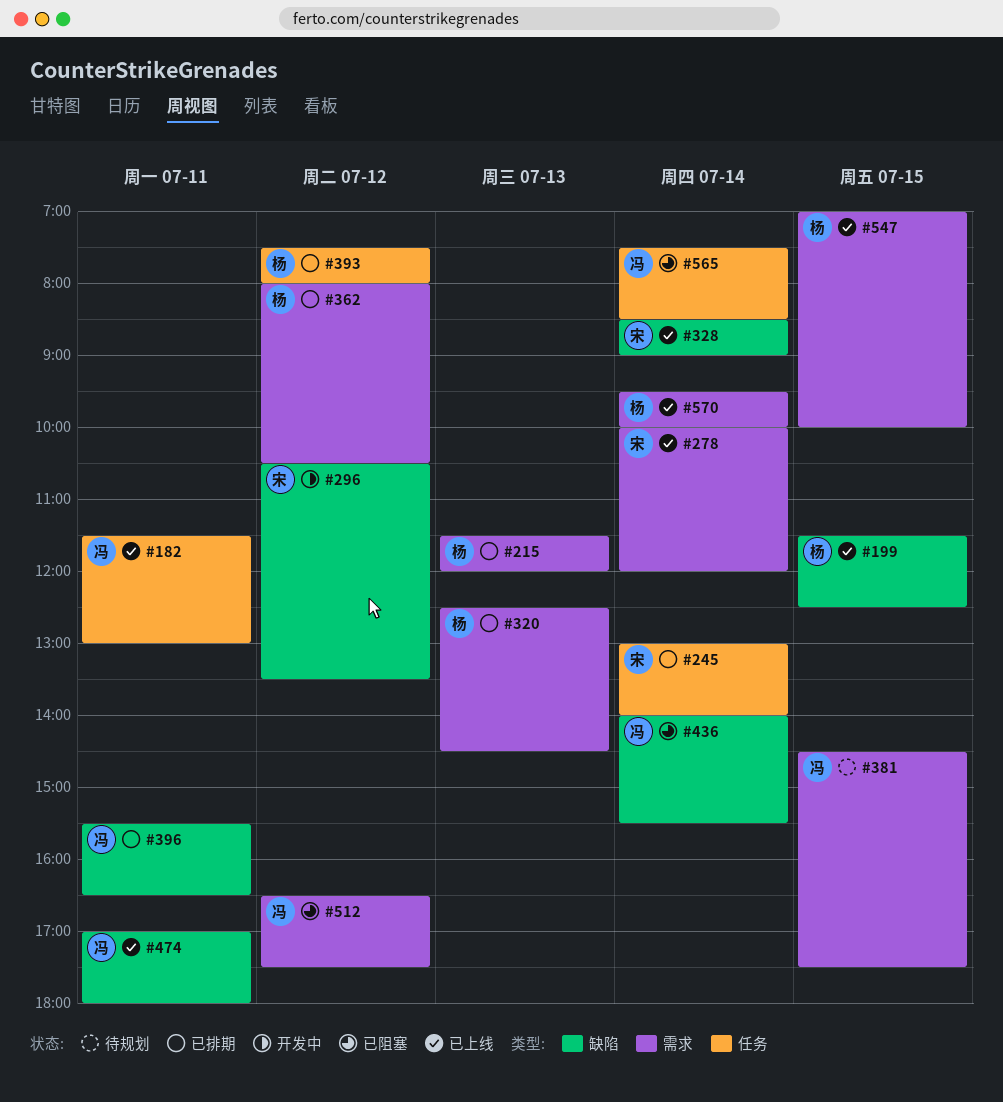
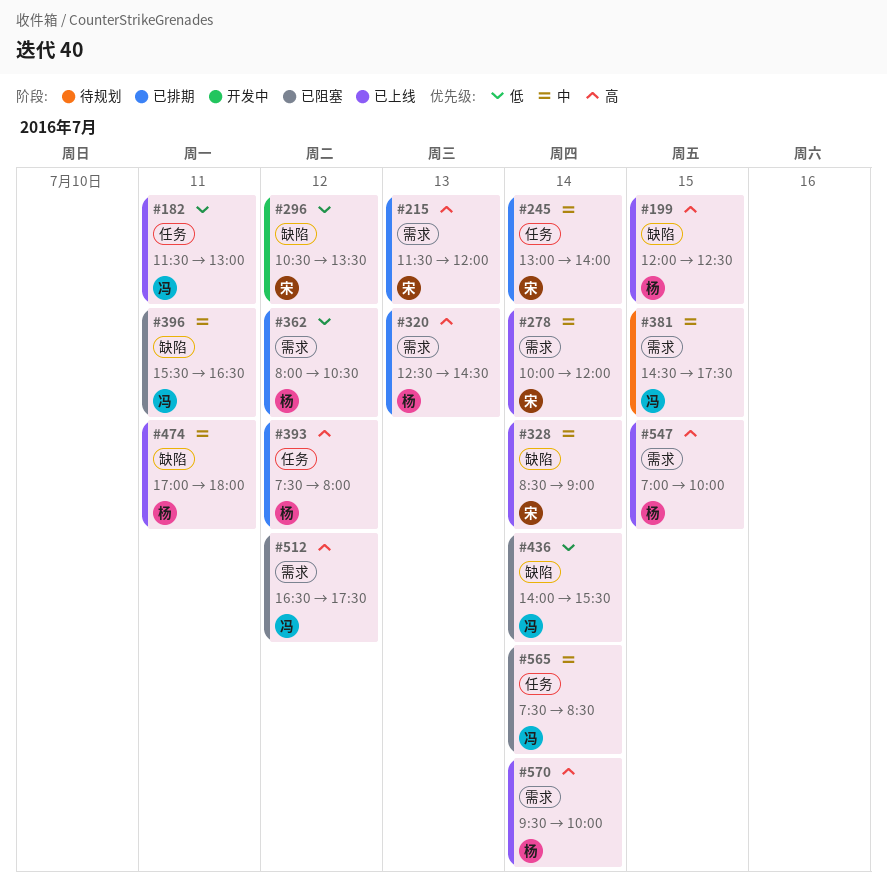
#199, begins: 11:30 -> 12:00
#215, owner: 杨 -> 宋
#396, status: 已排期 -> 已阻塞
#474, owner: 冯 -> 杨

